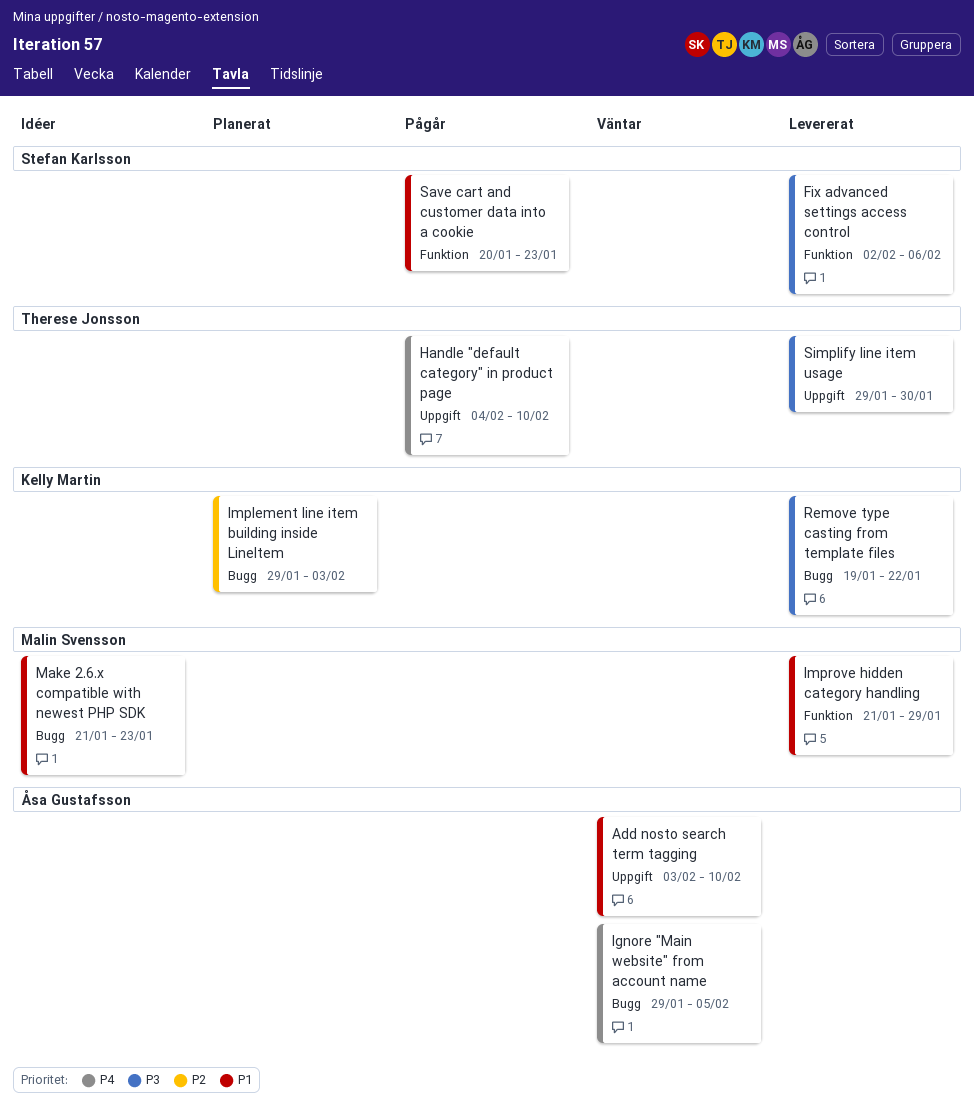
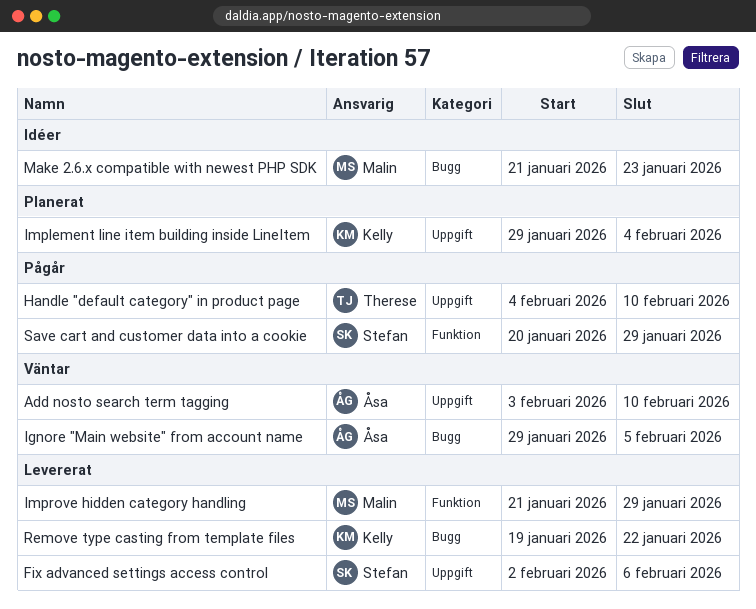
Fix advanced settings access control, label: Funktion -> Uppgift
Implement line item building inside LineItem, label: Bugg -> Uppgift
Implement line item building inside LineItem, due: Feb 3 -> Feb 4
Save cart and customer data into a cookie, due: Jan 23 -> Jan 29
Simplify line item usage: present -> none

